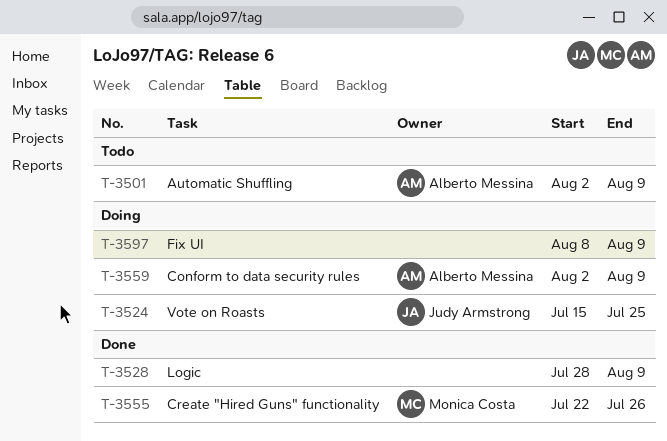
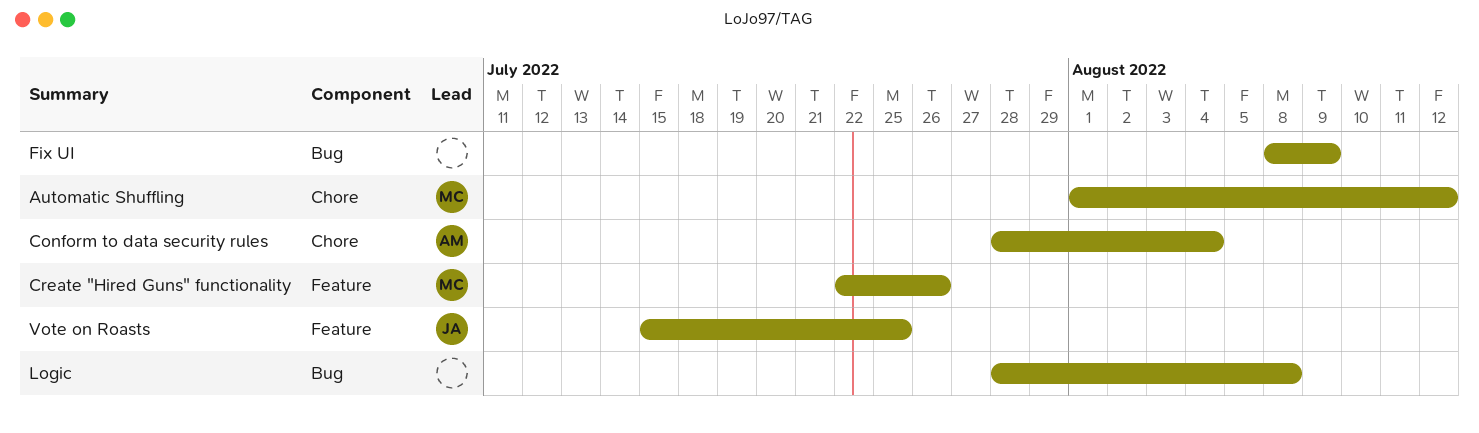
Automatic Shuffling, owner: Alberto Messina -> Monica Costa
Automatic Shuffling, start: Aug 2 -> Aug 1
Automatic Shuffling, due: Aug 9 -> Aug 12
Conform to data security rules, start: Aug 2 -> Jul 28
Conform to data security rules, due: Aug 9 -> Aug 4
Logic, due: Aug 9 -> Aug 8

